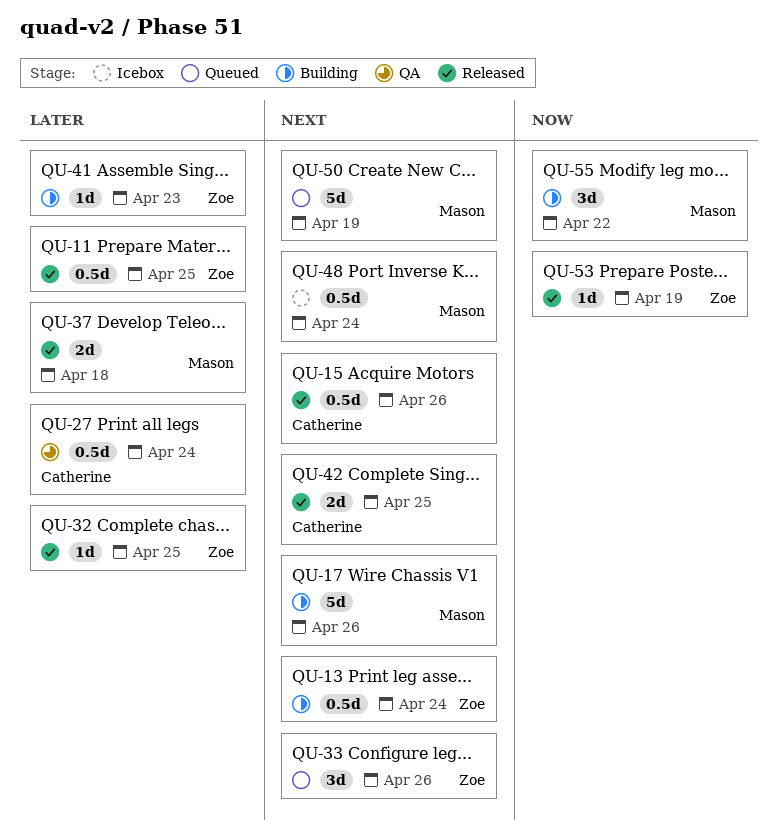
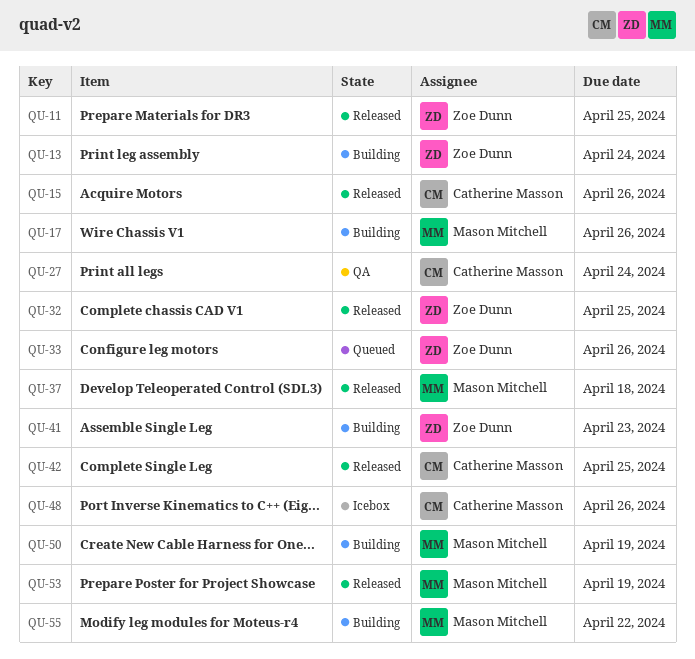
QU-48, owner: Mason Mitchell -> Catherine Masson
QU-48, due: Apr 24 -> Apr 26
QU-50, status: Queued -> Building
QU-53, owner: Zoe Dunn -> Mason Mitchell

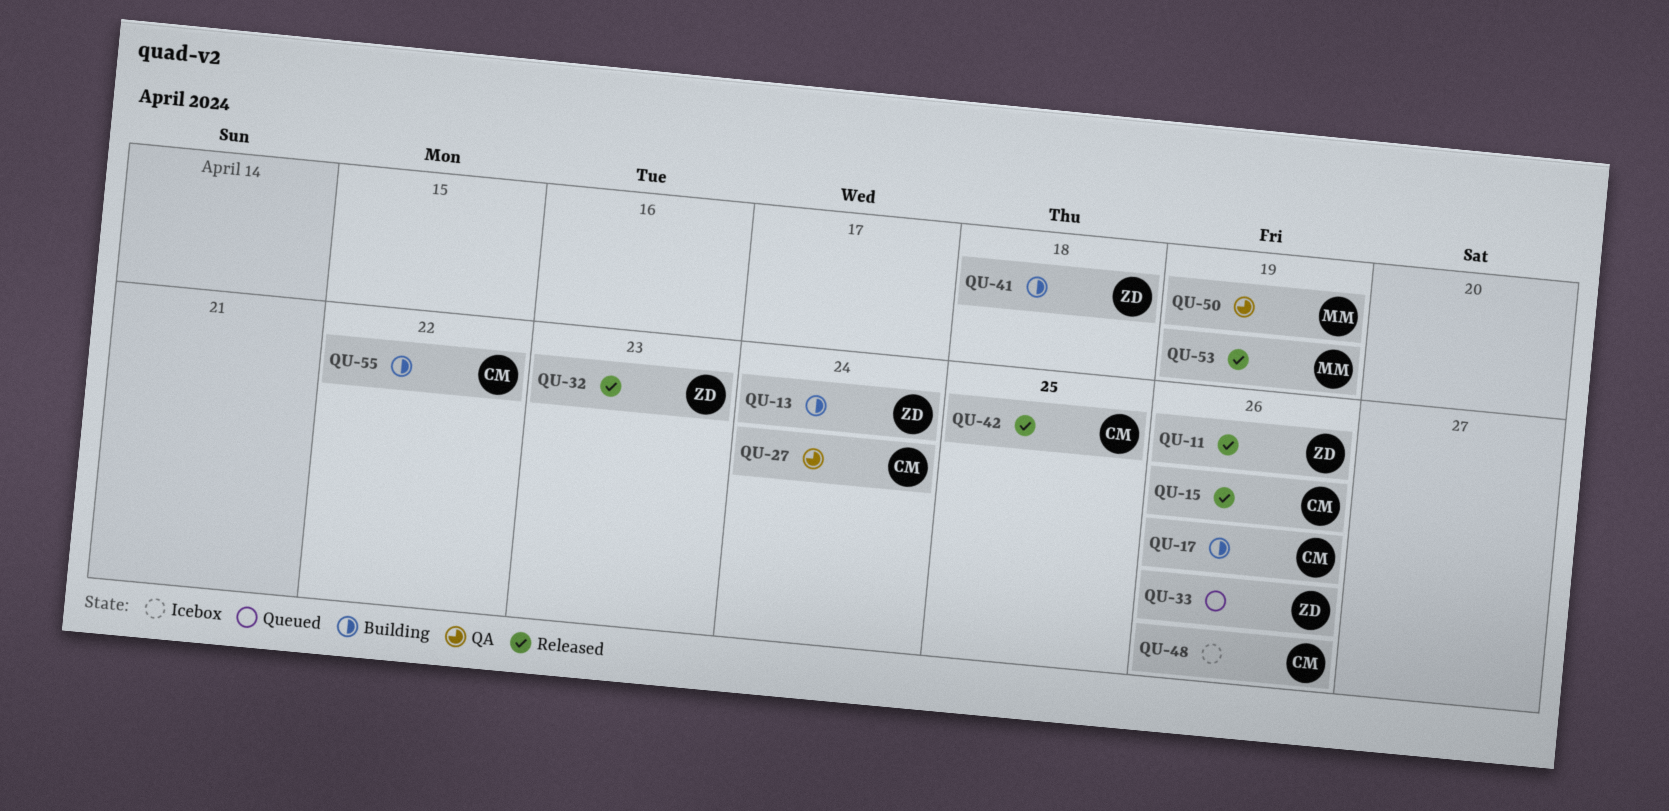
QU-11, due: Apr 25 -> Apr 26
QU-17, owner: Mason Mitchell -> Catherine Masson
QU-32, due: Apr 25 -> Apr 23
QU-37: present -> none
QU-41, due: Apr 23 -> Apr 18
QU-50, status: Building -> QA
QU-55, owner: Mason Mitchell -> Catherine Masson

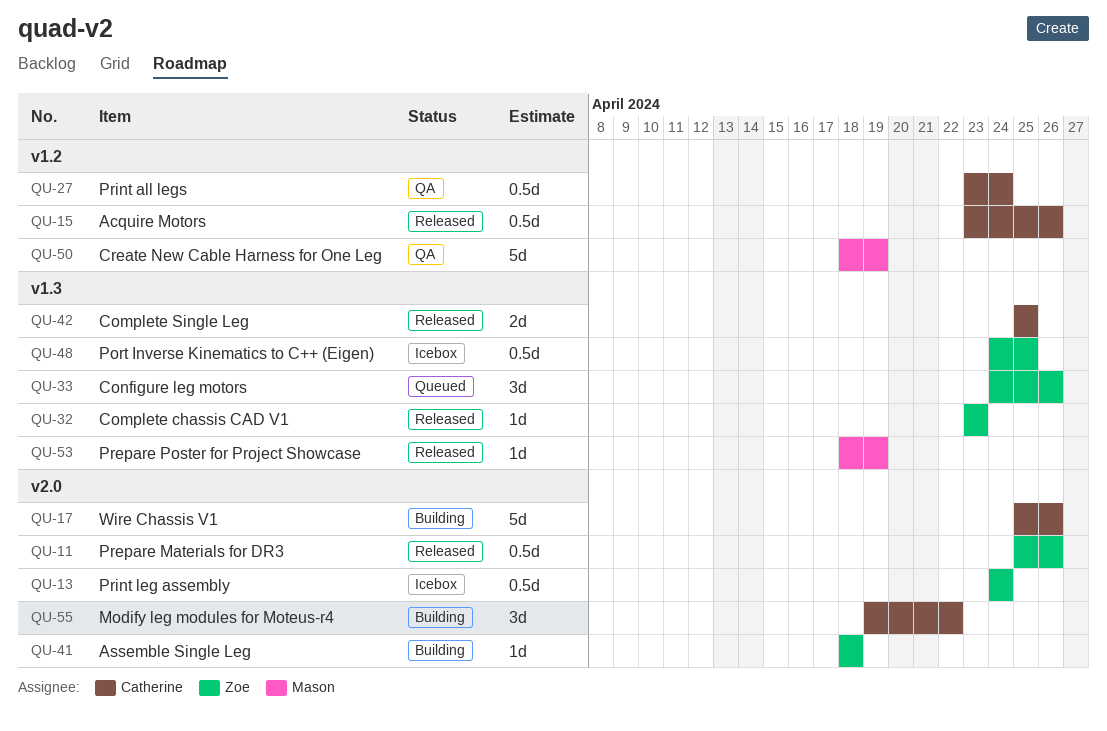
QU-13, status: Building -> Icebox
QU-48, owner: Catherine -> Zoe
QU-48, due: Apr 26 -> Apr 25

